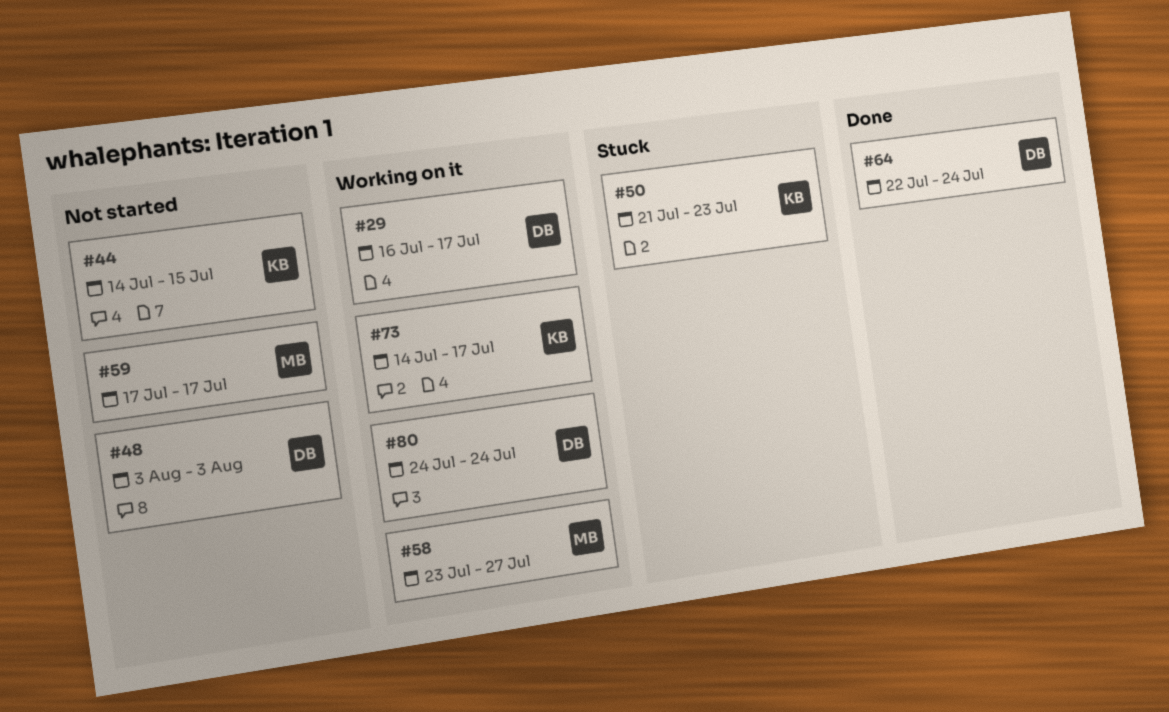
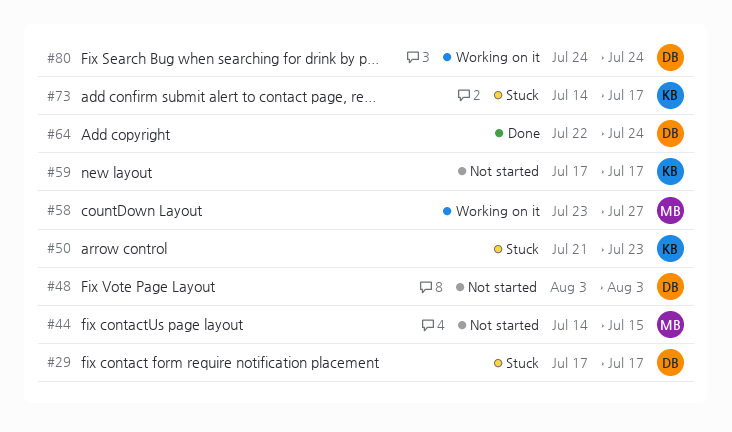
#29, status: Working on it -> Stuck
#29, start: Jul 16 -> Jul 17
#44, owner: KB -> MB
#59, owner: MB -> KB
#73, status: Working on it -> Stuck

